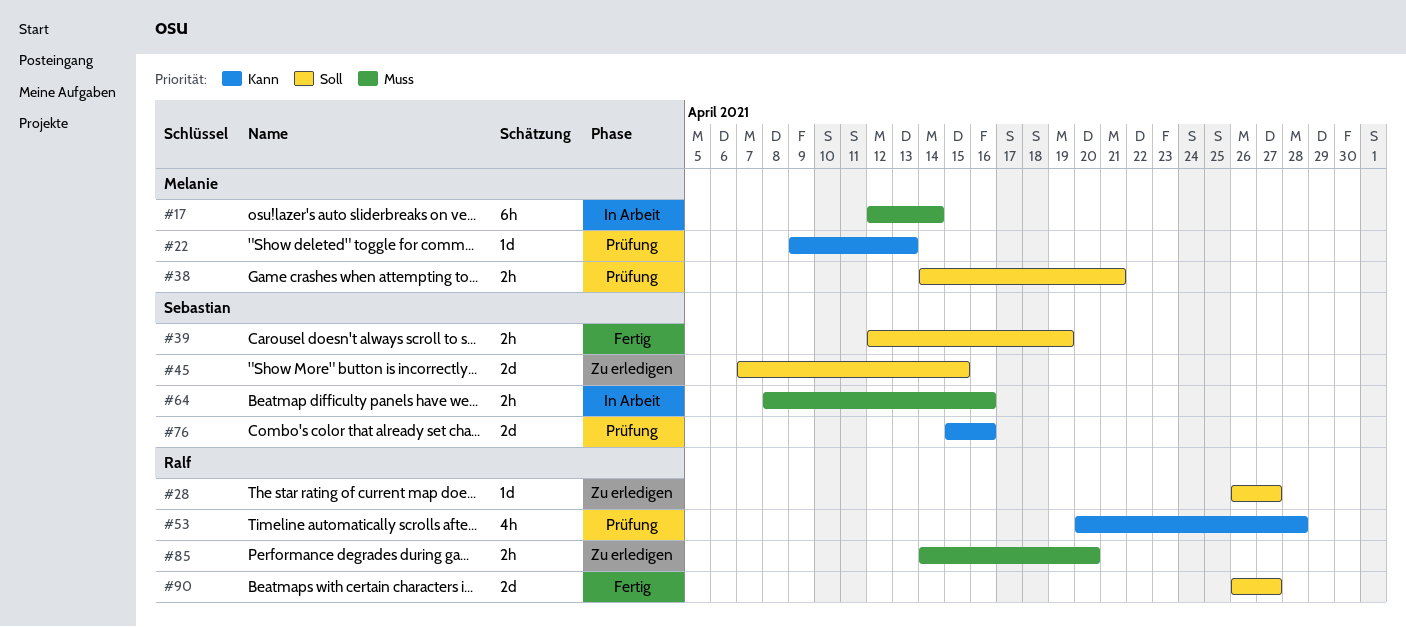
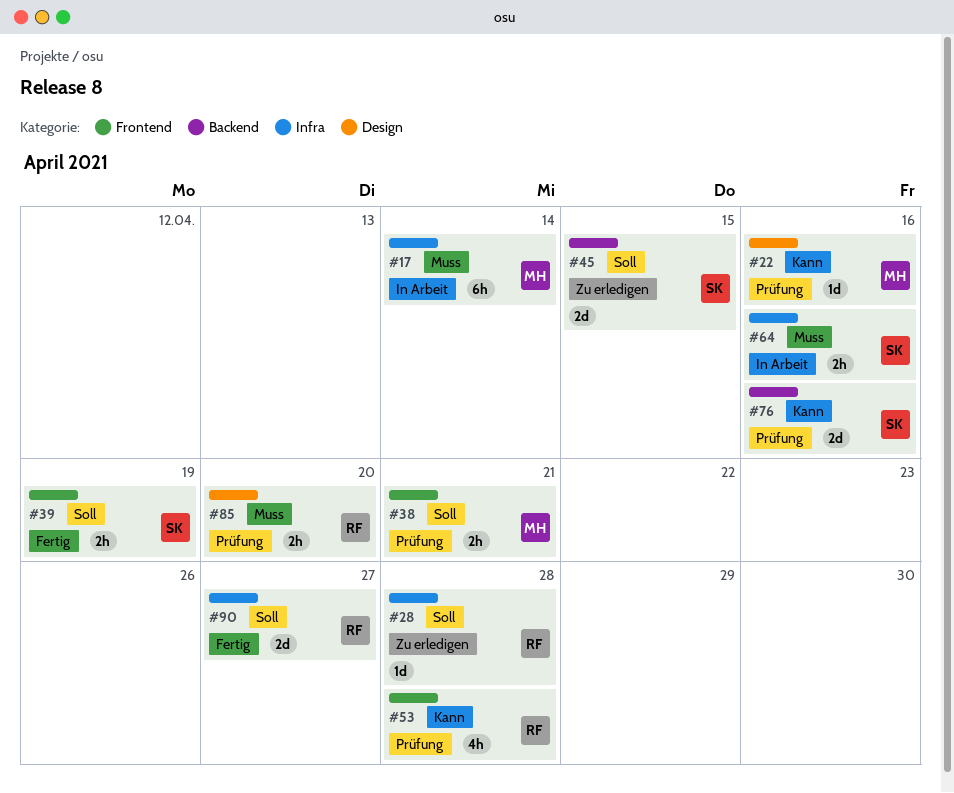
#22, due: Apr 13 -> Apr 16
#28, due: Apr 27 -> Apr 28
#85, status: Zu erledigen -> Prüfung

